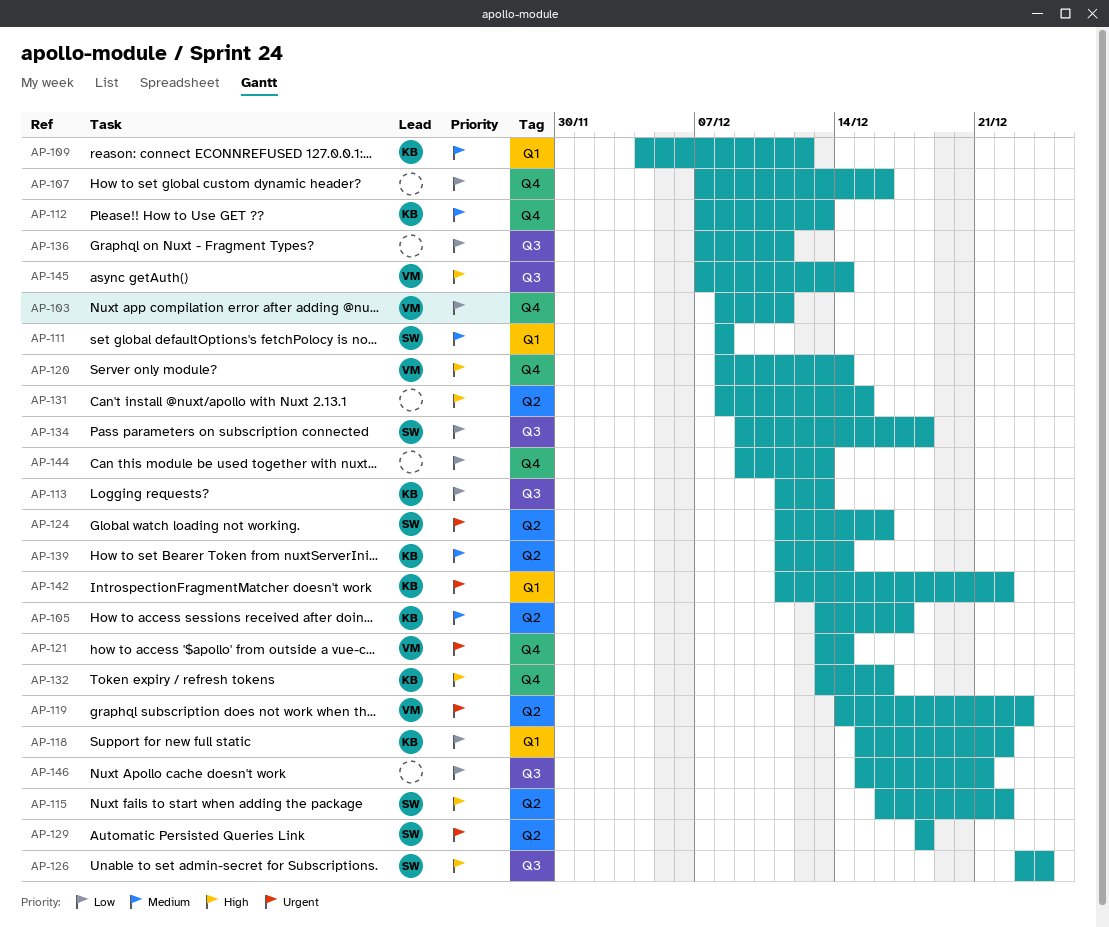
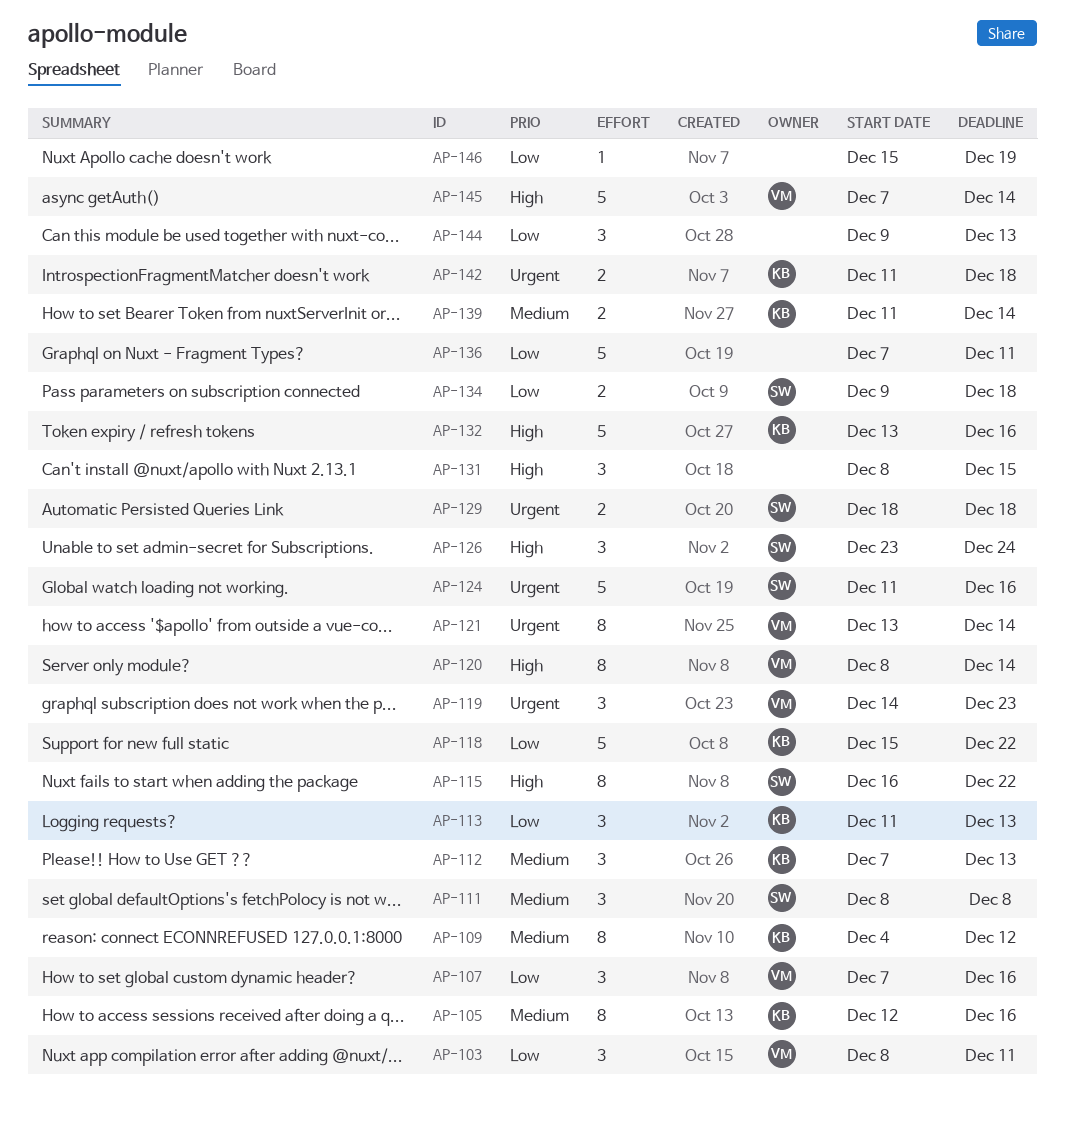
AP-105, start: Dec 13 -> Dec 12
AP-105, due: Dec 17 -> Dec 16
AP-107, owner: none -> VM
AP-142, due: Dec 22 -> Dec 18
AP-146, due: Dec 21 -> Dec 19

